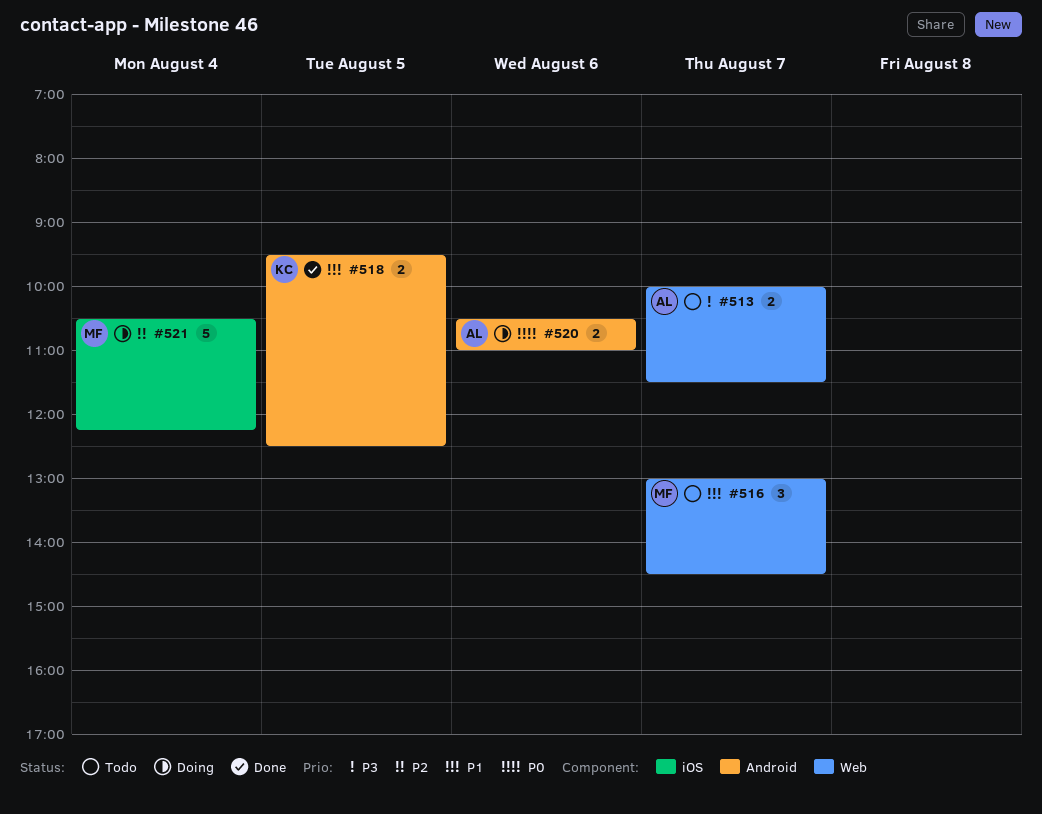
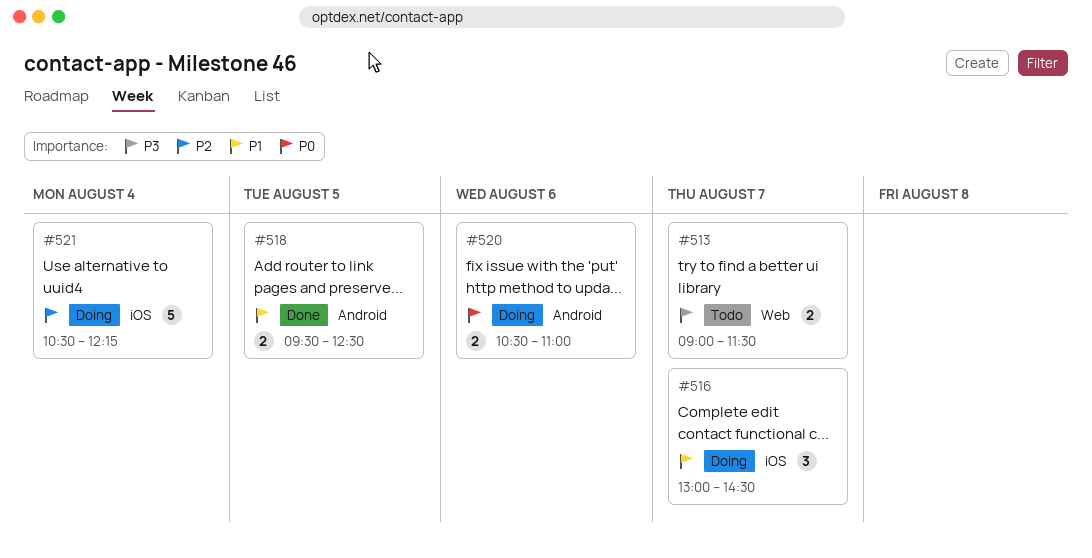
#513, begins: 10:00 -> 09:00
#516, status: Todo -> Doing
#516, label: Web -> iOS

